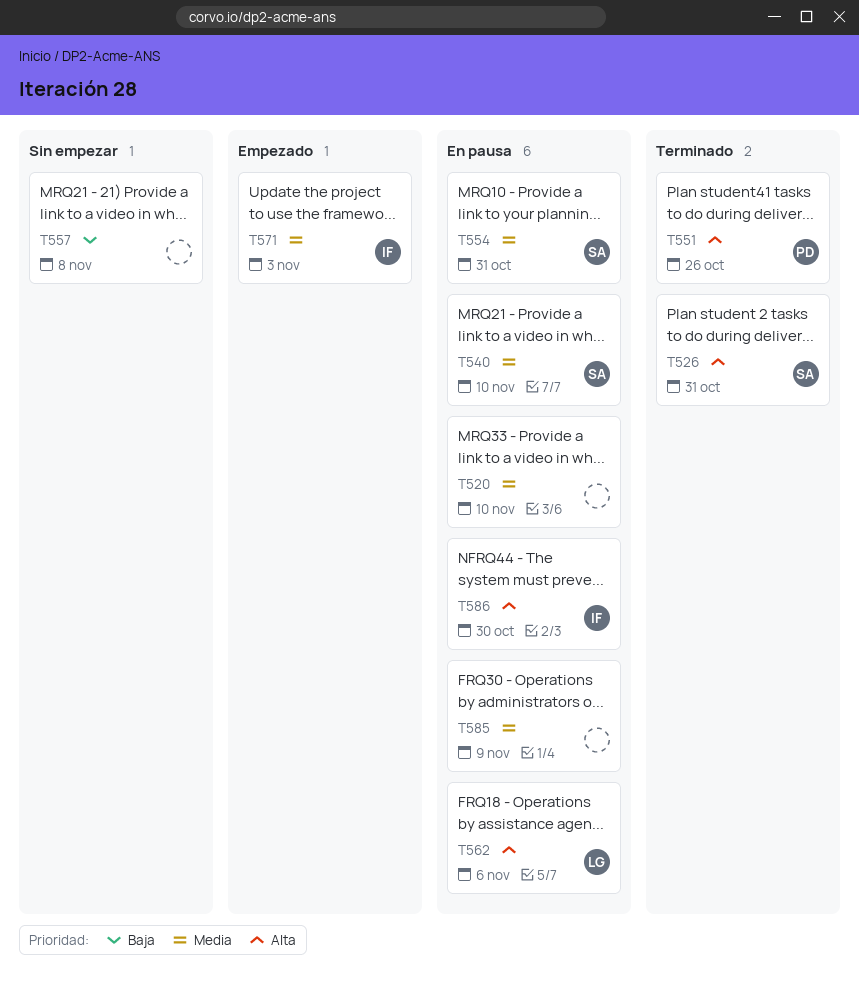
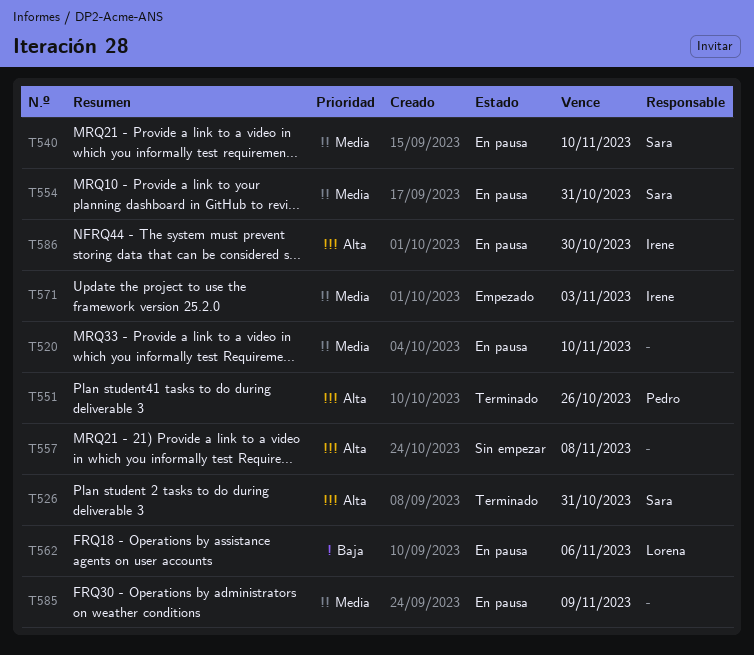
T557, priority: Baja -> Alta
T562, priority: Alta -> Baja

